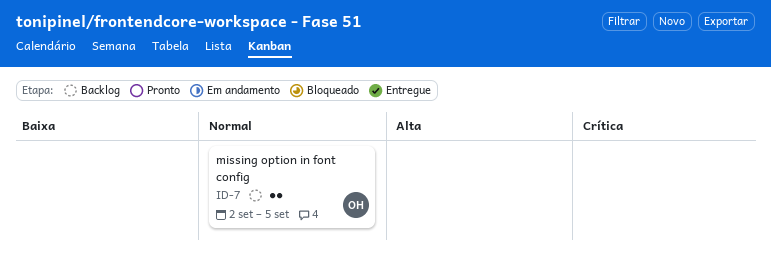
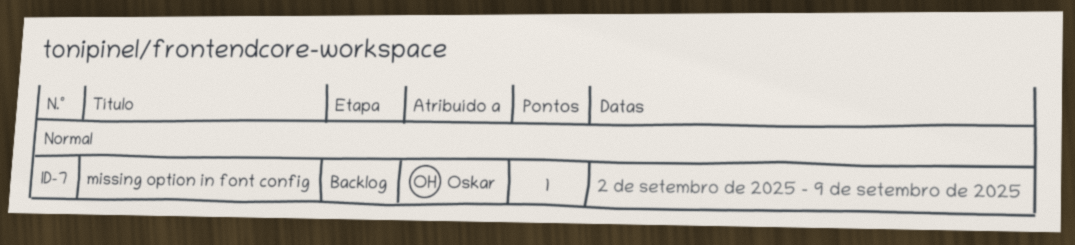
ID-7, estimate: 2 -> 1
ID-7, due: Sep 5 -> Sep 9

